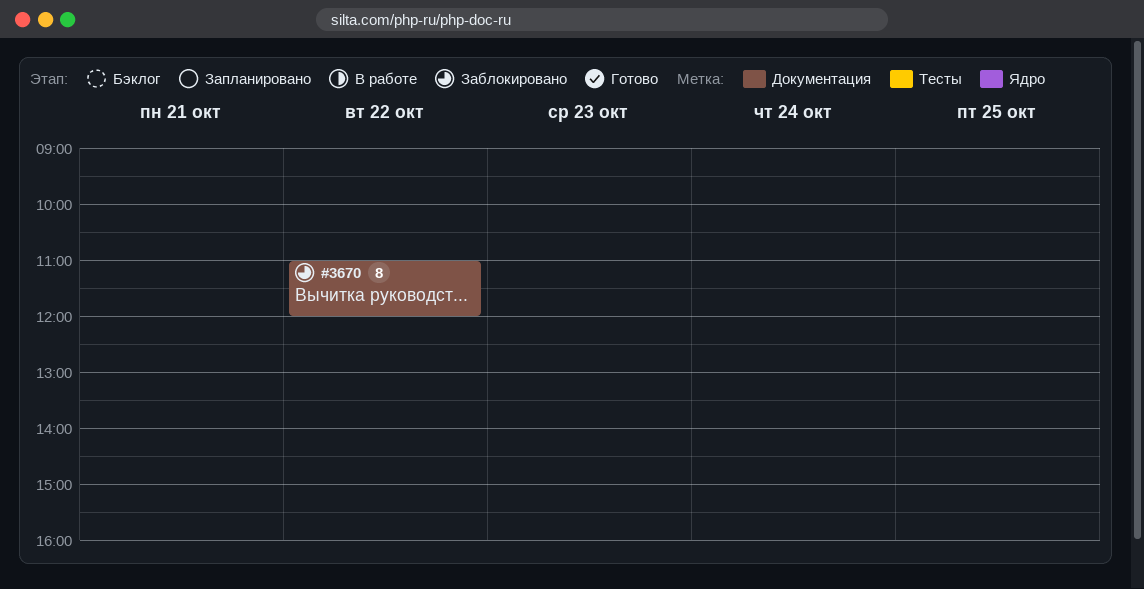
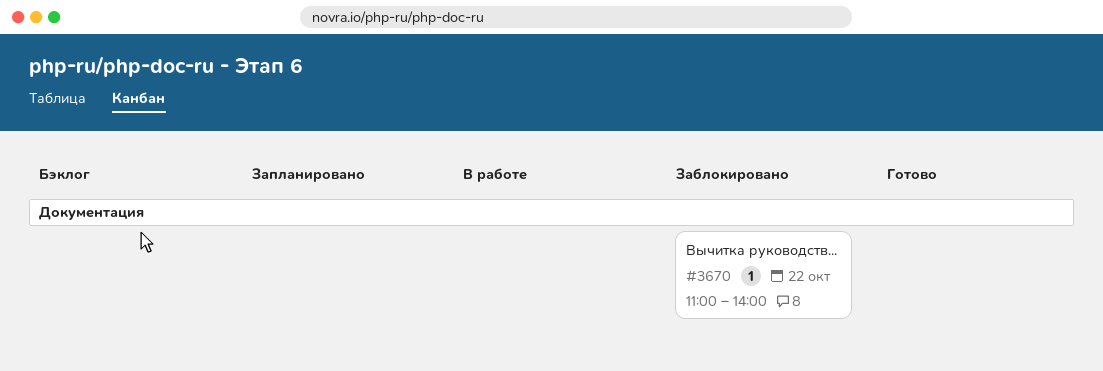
#3670, estimate: 8 -> 1
#3670, ends: 12:00 -> 14:00

